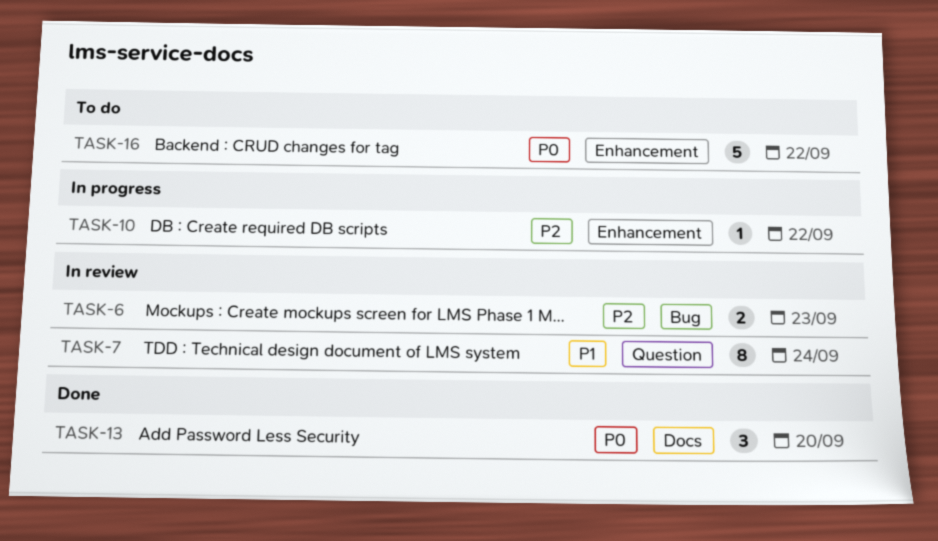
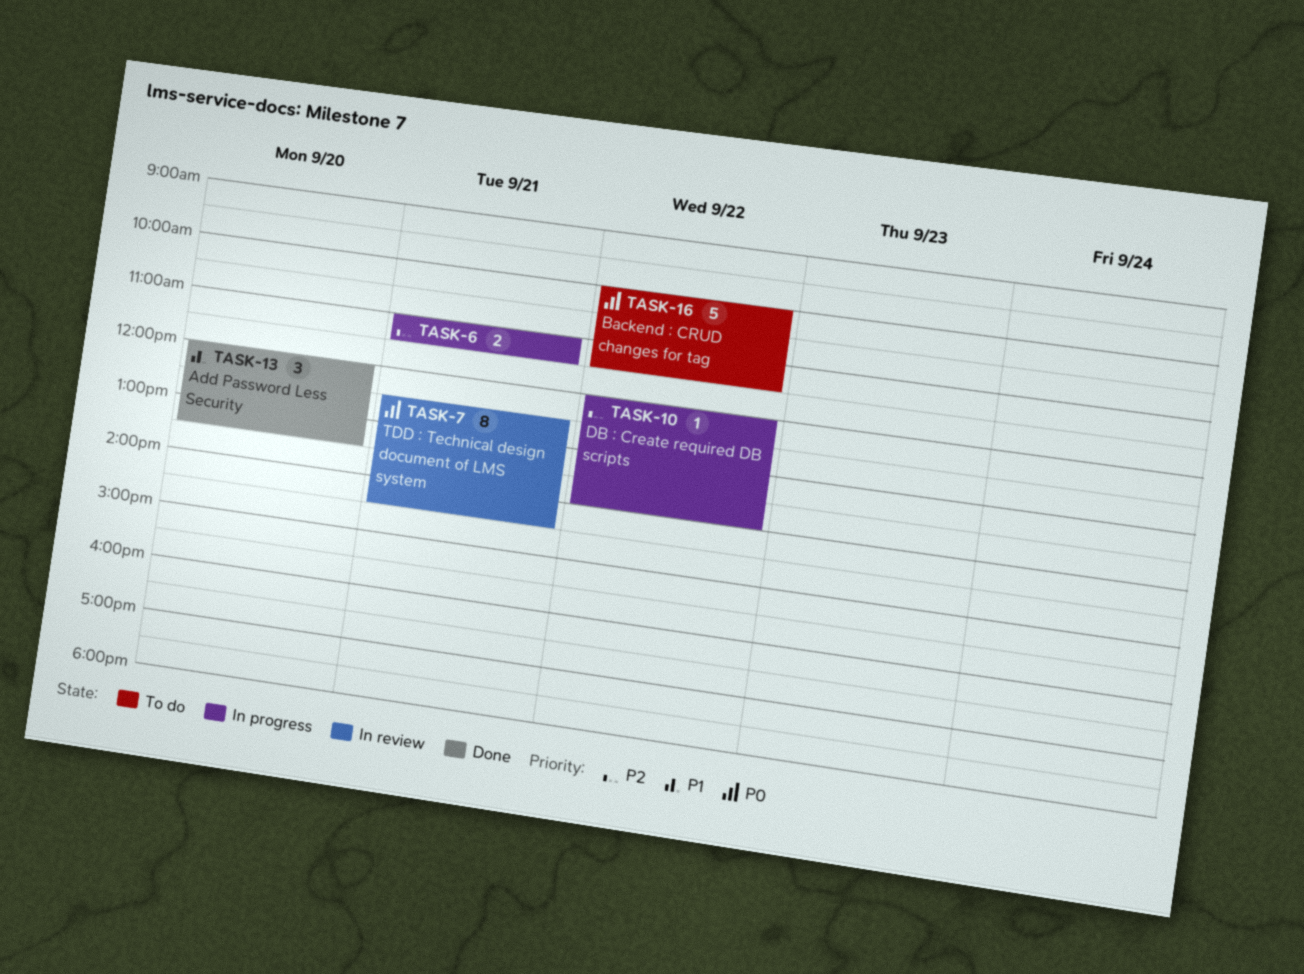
TASK-6, status: In review -> In progress
TASK-6, day: Sep 23 -> Sep 21
TASK-7, priority: P1 -> P0
TASK-7, day: Sep 24 -> Sep 21
TASK-13, priority: P0 -> P1

